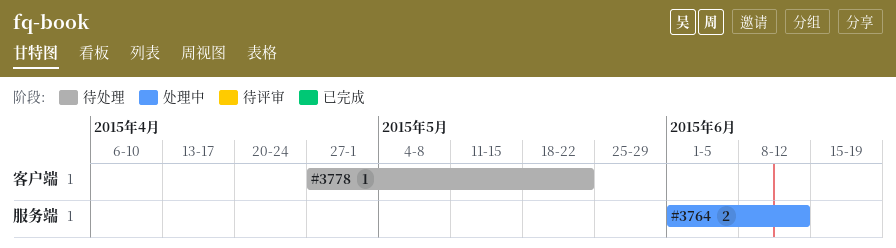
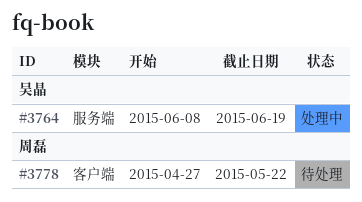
#3764, start: Jun 1 -> Jun 8
#3764, due: Jun 12 -> Jun 19

